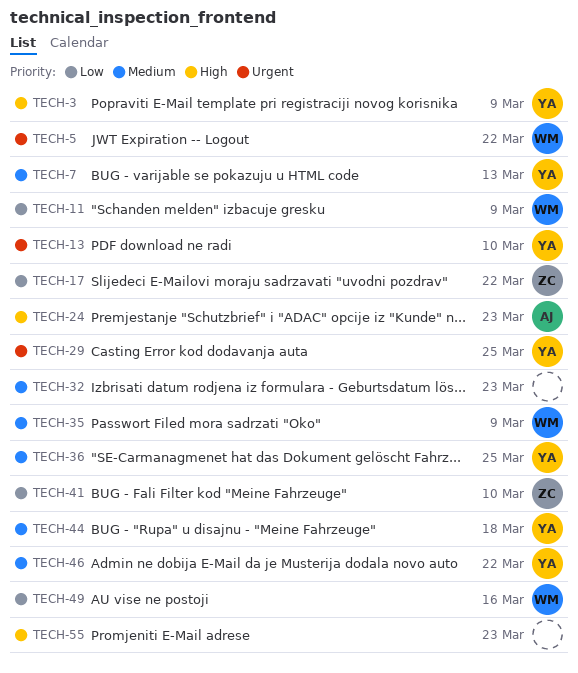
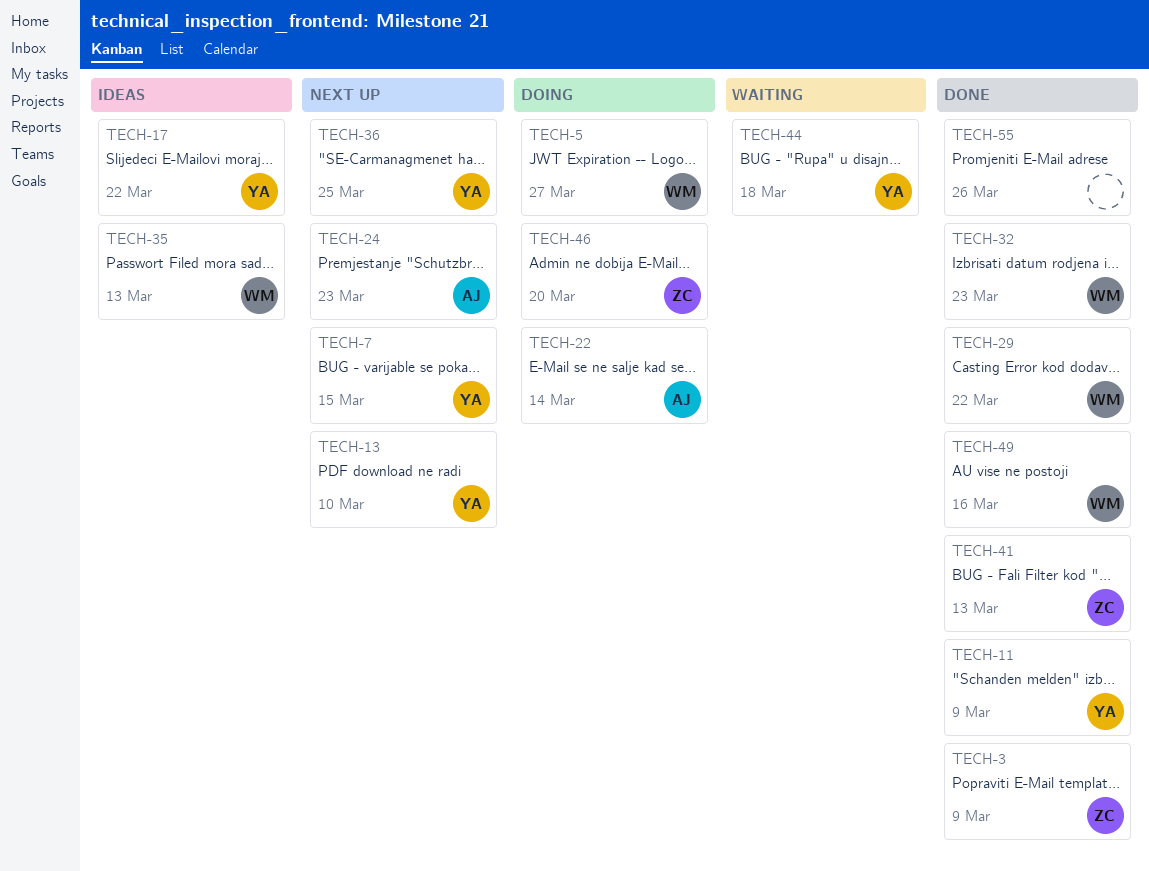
TECH-3, owner: YA -> ZC
TECH-5, due: Mar 22 -> Mar 27
TECH-7, due: Mar 13 -> Mar 15
TECH-11, owner: WM -> YA
TECH-17, owner: ZC -> YA
TECH-22: none -> present
TECH-29, owner: YA -> WM
TECH-29, due: Mar 25 -> Mar 22
TECH-32, owner: none -> WM
TECH-35, due: Mar 9 -> Mar 13
TECH-41, due: Mar 10 -> Mar 13
TECH-46, owner: YA -> ZC
TECH-46, due: Mar 22 -> Mar 20
TECH-55, due: Mar 23 -> Mar 26

